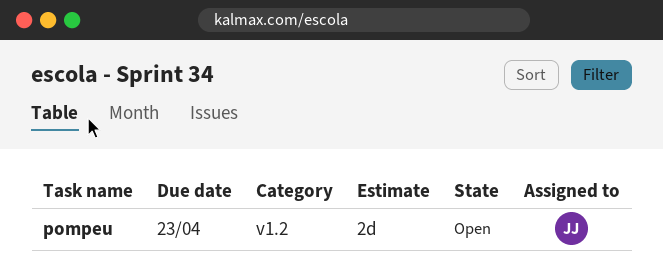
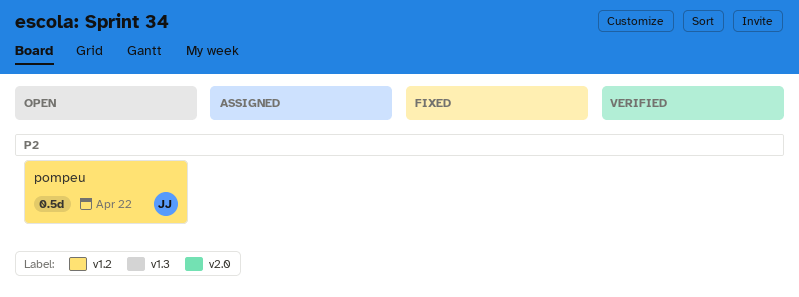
pompeu, estimate: 2d -> 0.5d
pompeu, due: Apr 23 -> Apr 22

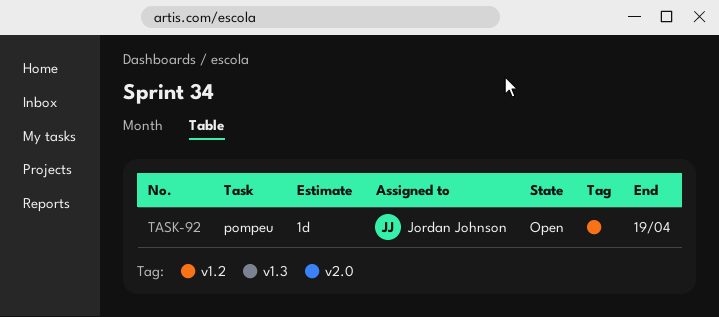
pompeu, estimate: 0.5d -> 1d
pompeu, due: Apr 22 -> Apr 19

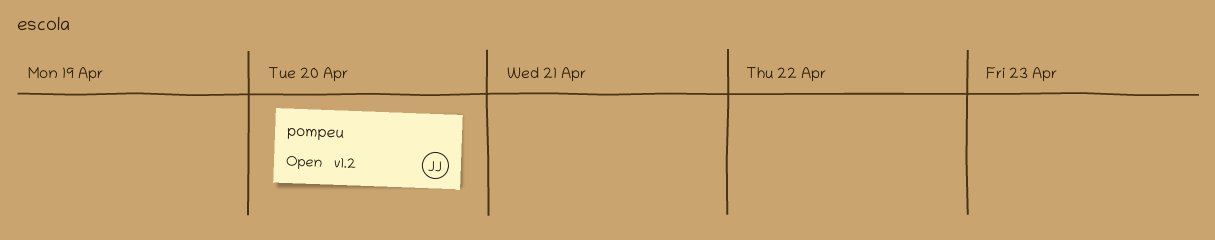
pompeu, due: Apr 19 -> Apr 20

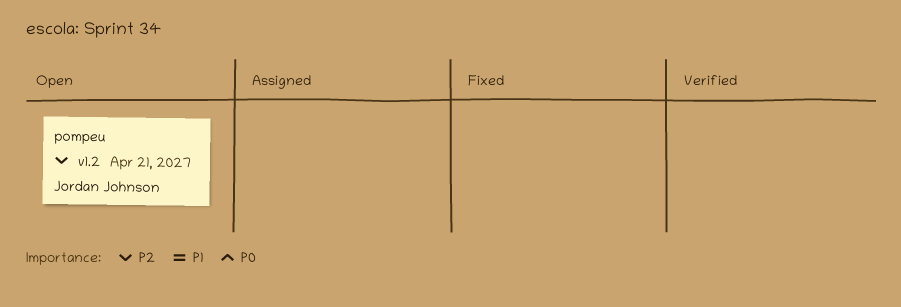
pompeu, due: Apr 20 -> Apr 21

